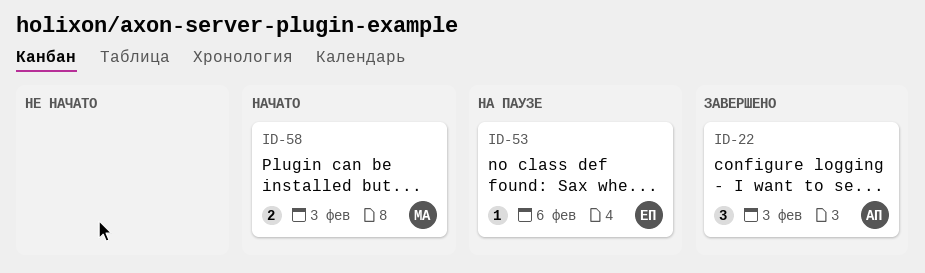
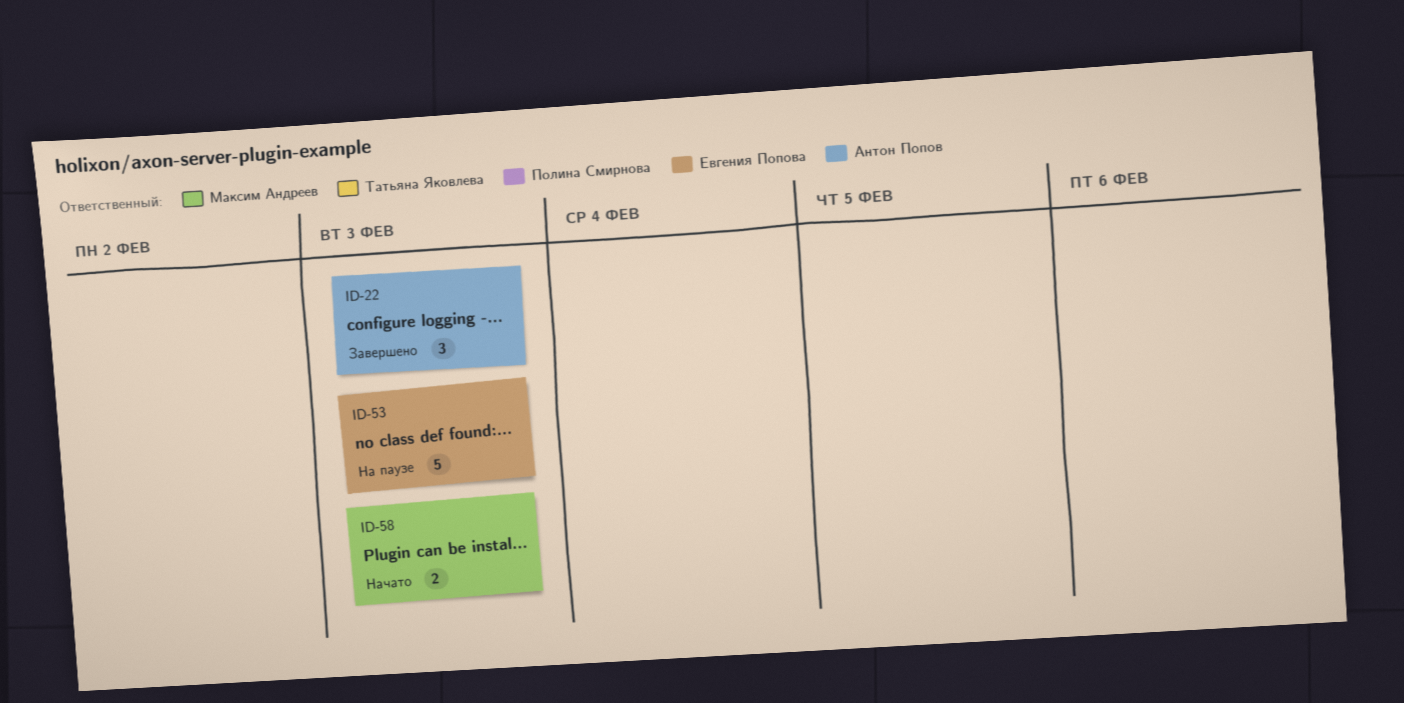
ID-53, estimate: 1 -> 5
ID-53, due: Feb 6 -> Feb 3

